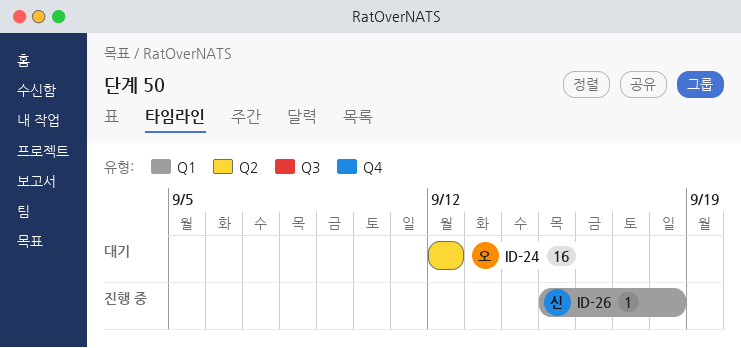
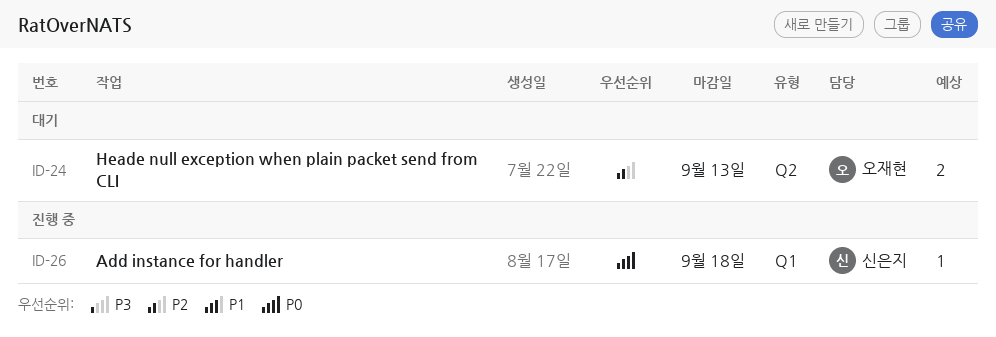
ID-24, estimate: 16 -> 2
ID-24, due: Sep 12 -> Sep 13

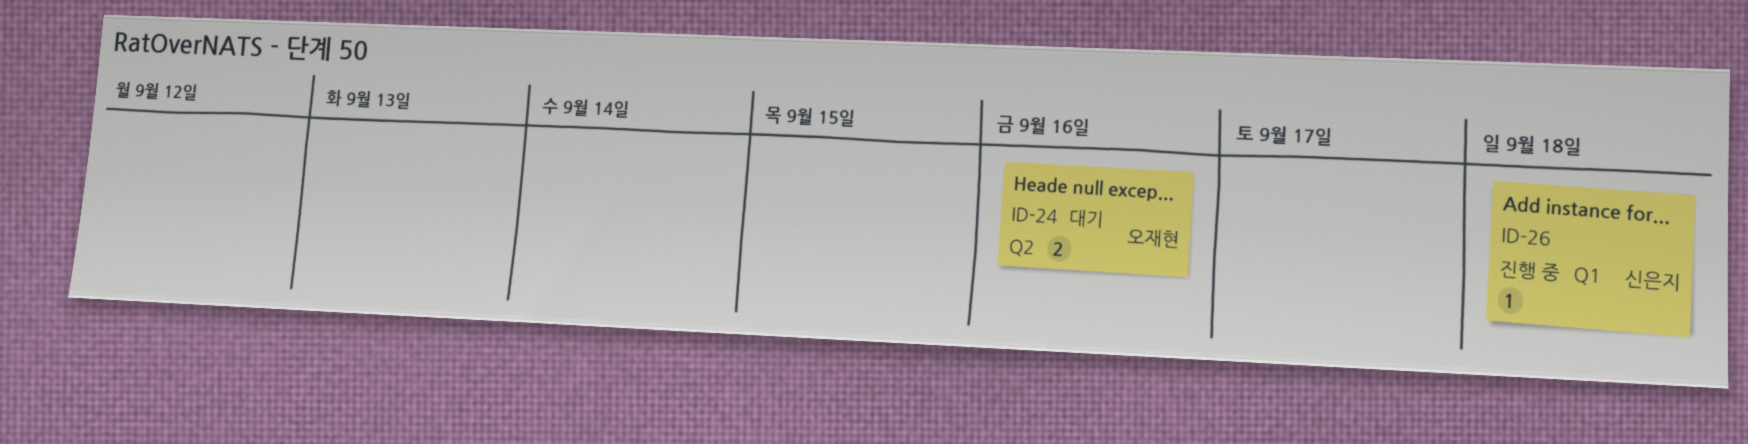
ID-24, due: Sep 13 -> Sep 16

